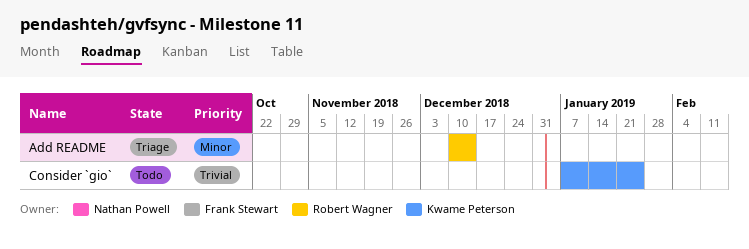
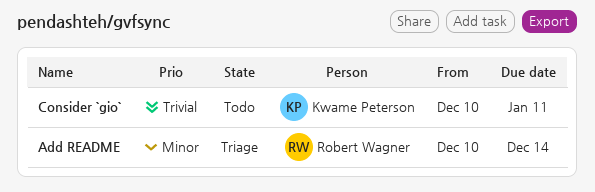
Consider `gio`, start: Jan 7 -> Dec 10
Consider `gio`, due: Jan 25 -> Jan 11

